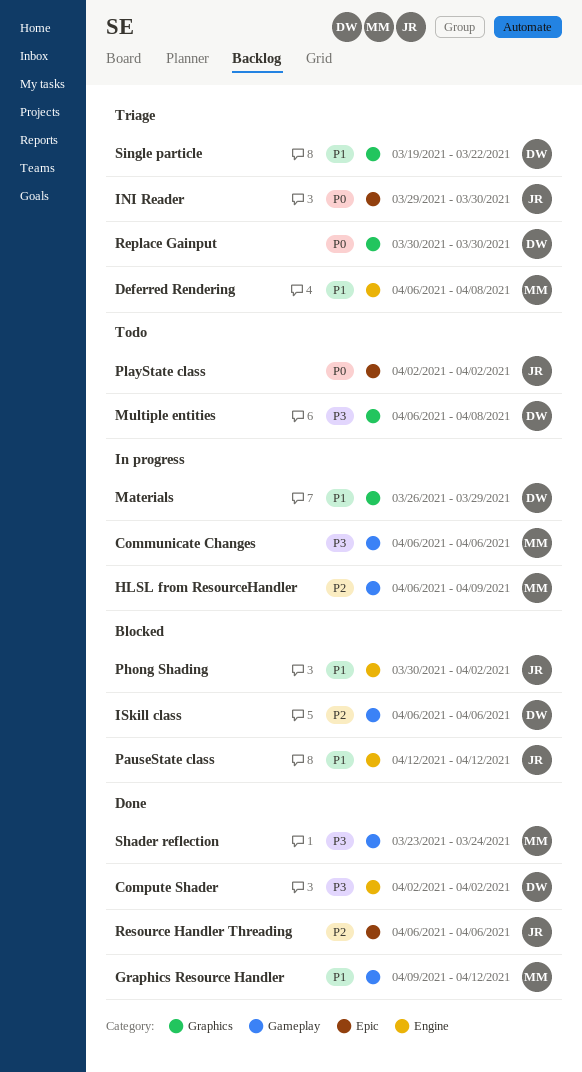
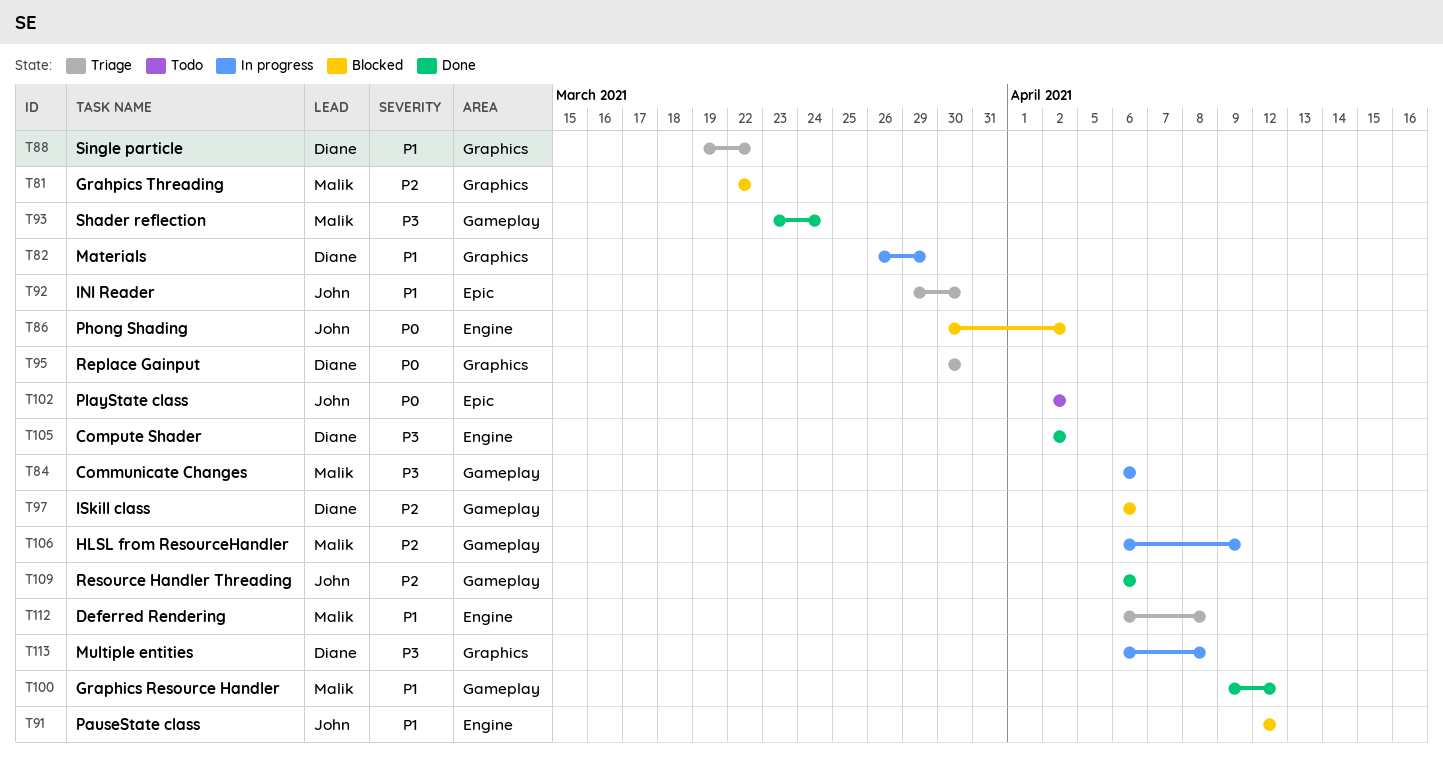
Grahpics Threading: none -> present
INI Reader, priority: P0 -> P1
Multiple entities, status: Todo -> In progress
Phong Shading, priority: P1 -> P0
Resource Handler Threading, label: Epic -> Gameplay

